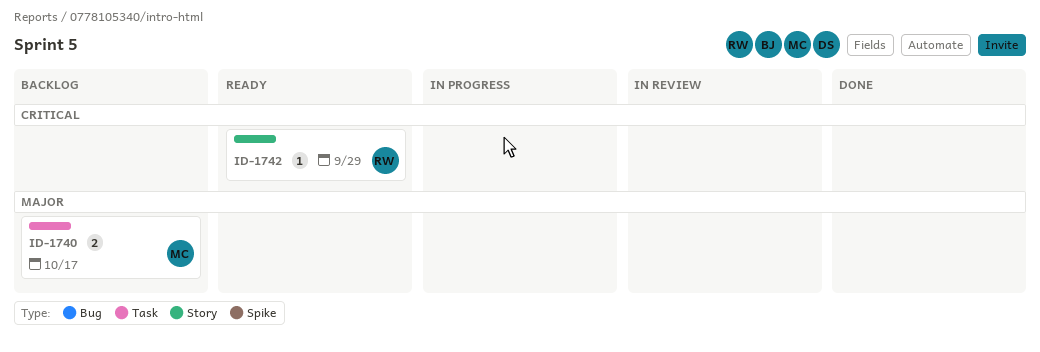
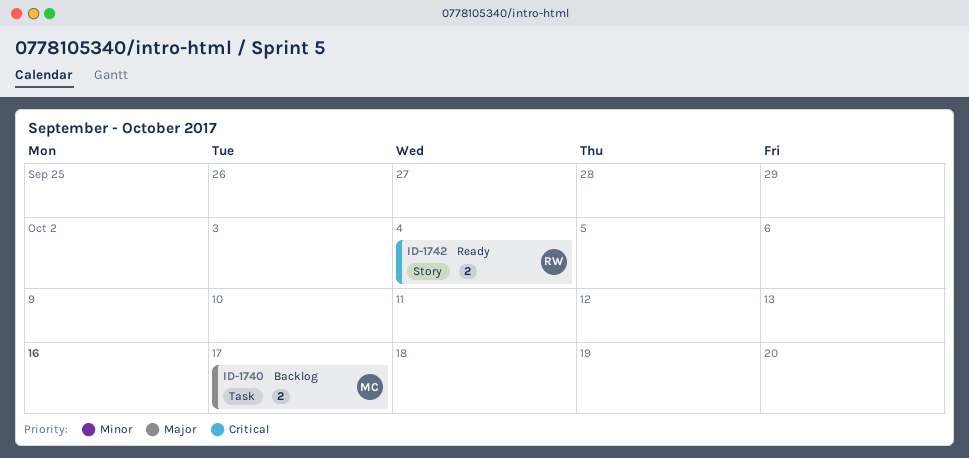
ID-1742, estimate: 1 -> 2
ID-1742, due: Sep 29 -> Oct 4

